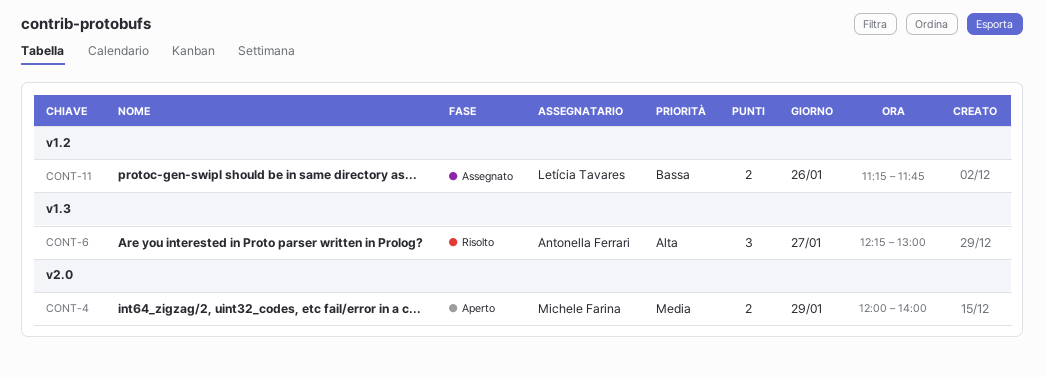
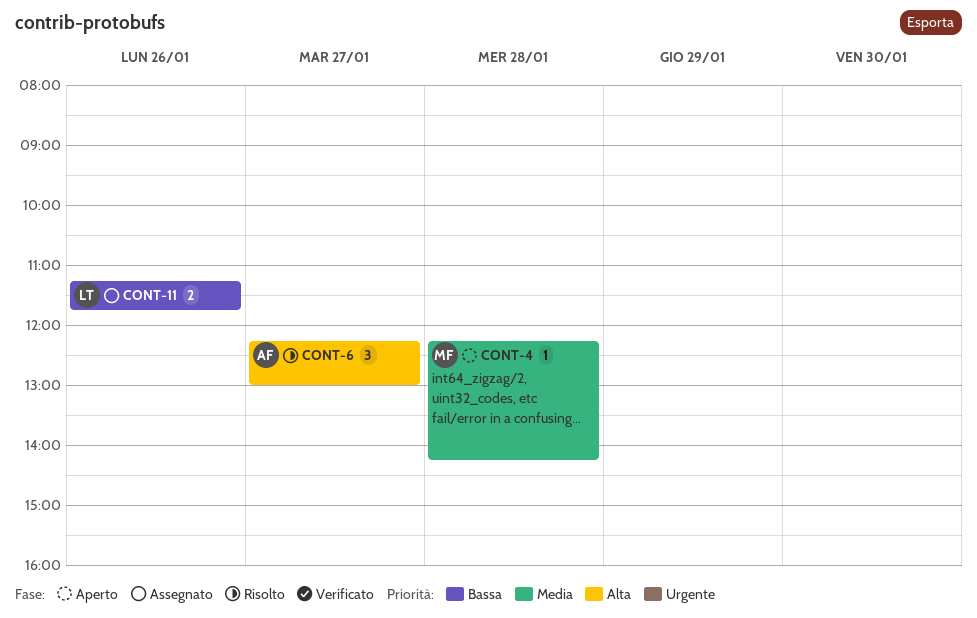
CONT-4, estimate: 2 -> 1
CONT-4, day: Jan 29 -> Jan 28
CONT-4, begins: 12:00 -> 12:15
CONT-4, ends: 14:00 -> 14:15

